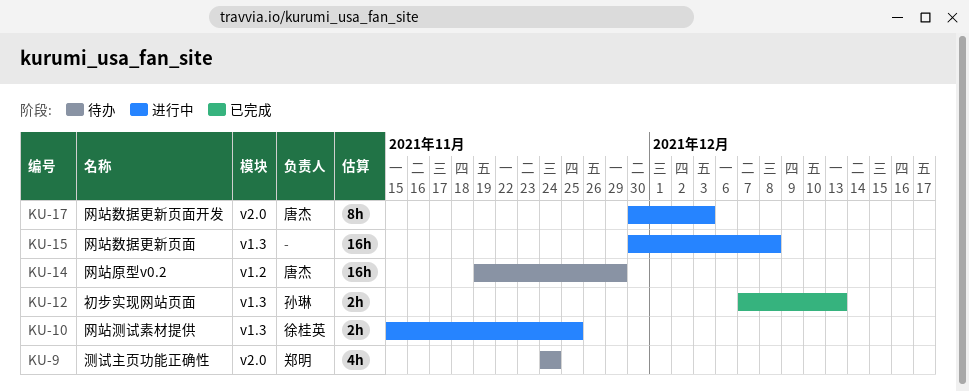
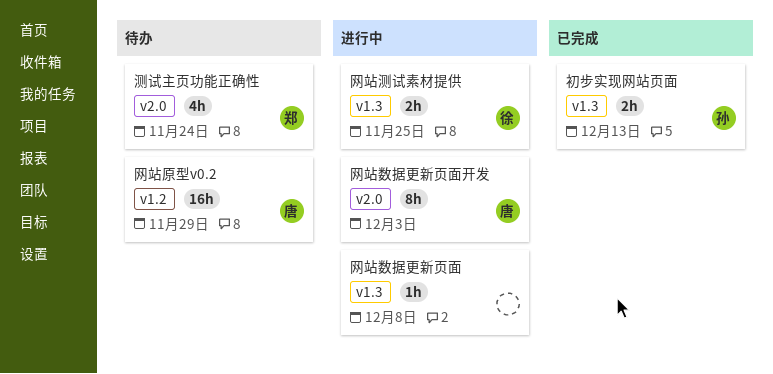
网站数据更新页面, estimate: 16h -> 1h

